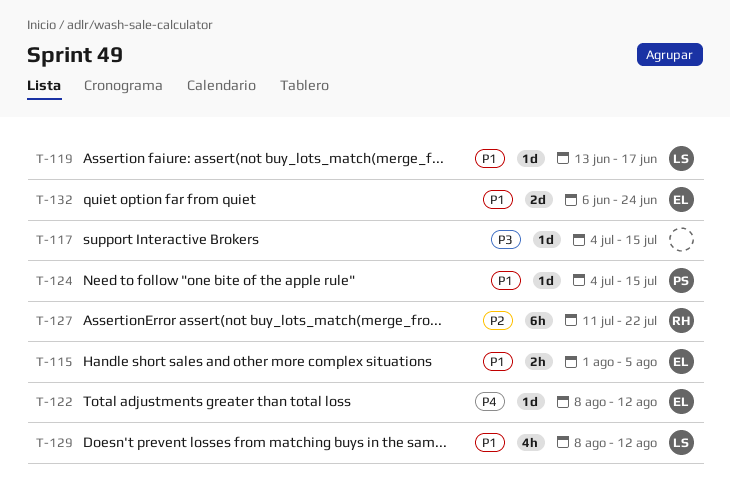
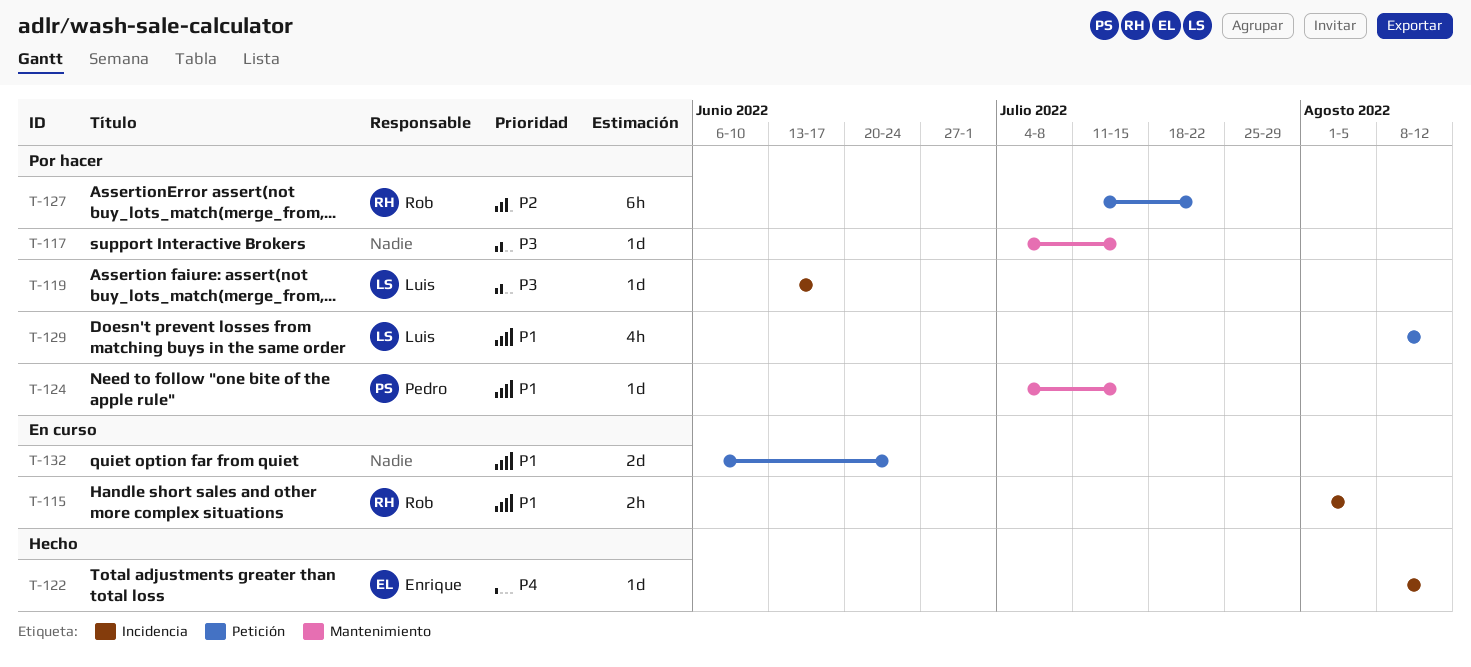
T-115, owner: Enrique -> Rob
T-119, priority: P1 -> P3
T-132, owner: Enrique -> none

